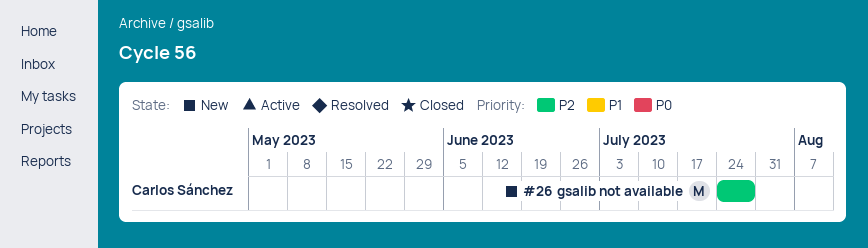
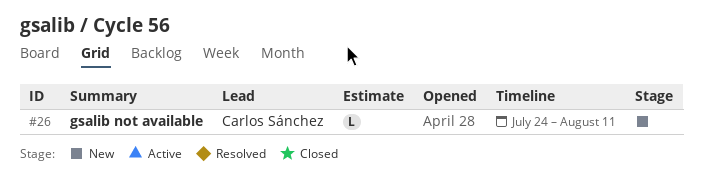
#26, estimate: M -> L
#26, due: Jul 28 -> Aug 11

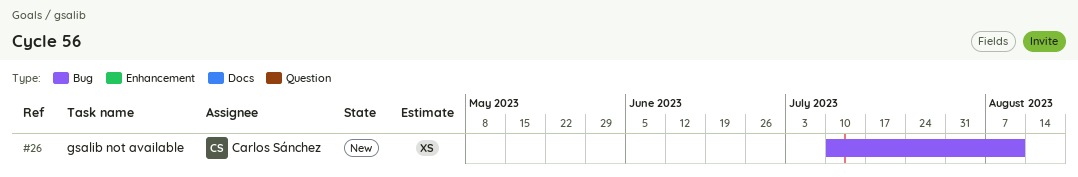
#26, estimate: L -> XS
#26, start: Jul 24 -> Jul 10

